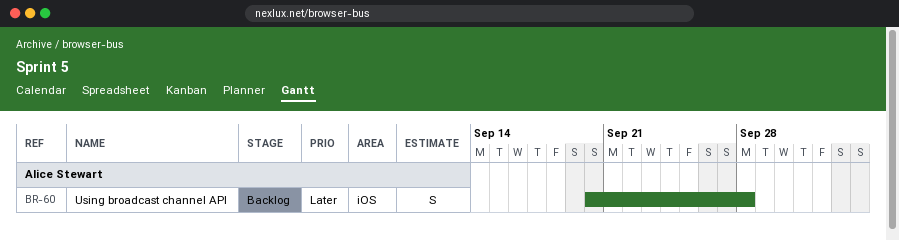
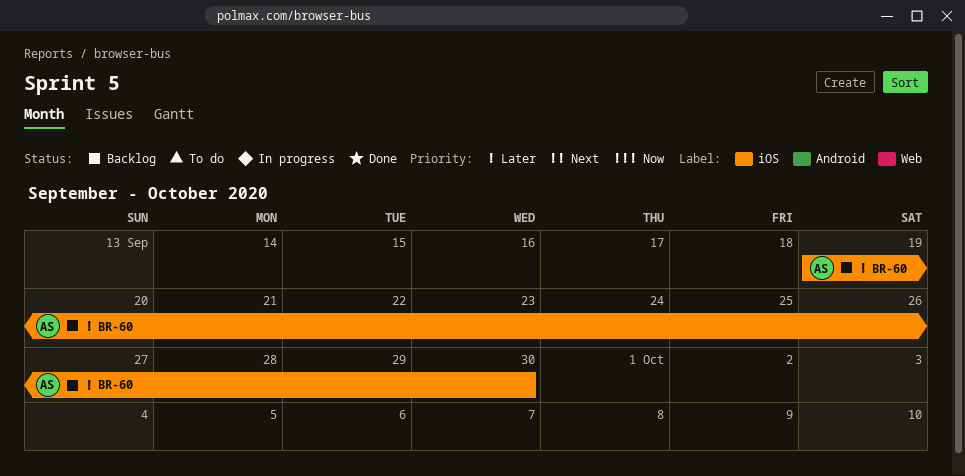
BR-60, start: Sep 20 -> Sep 19
BR-60, due: Sep 28 -> Sep 30

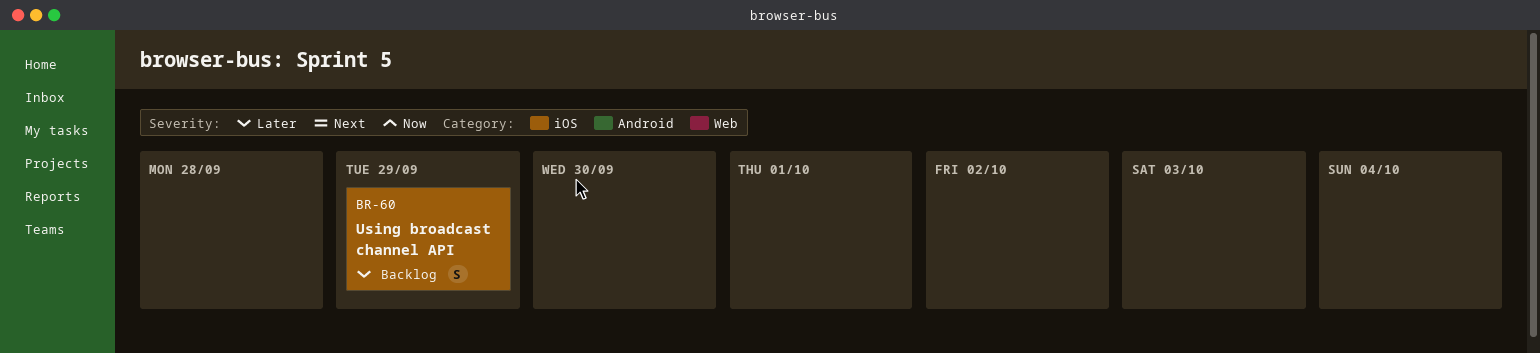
BR-60, due: Sep 30 -> Sep 29

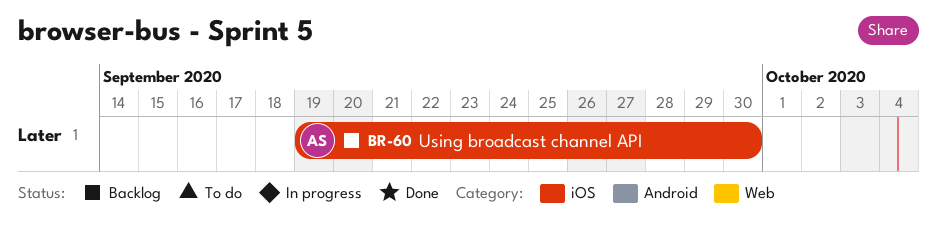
BR-60, due: Sep 29 -> Sep 30

